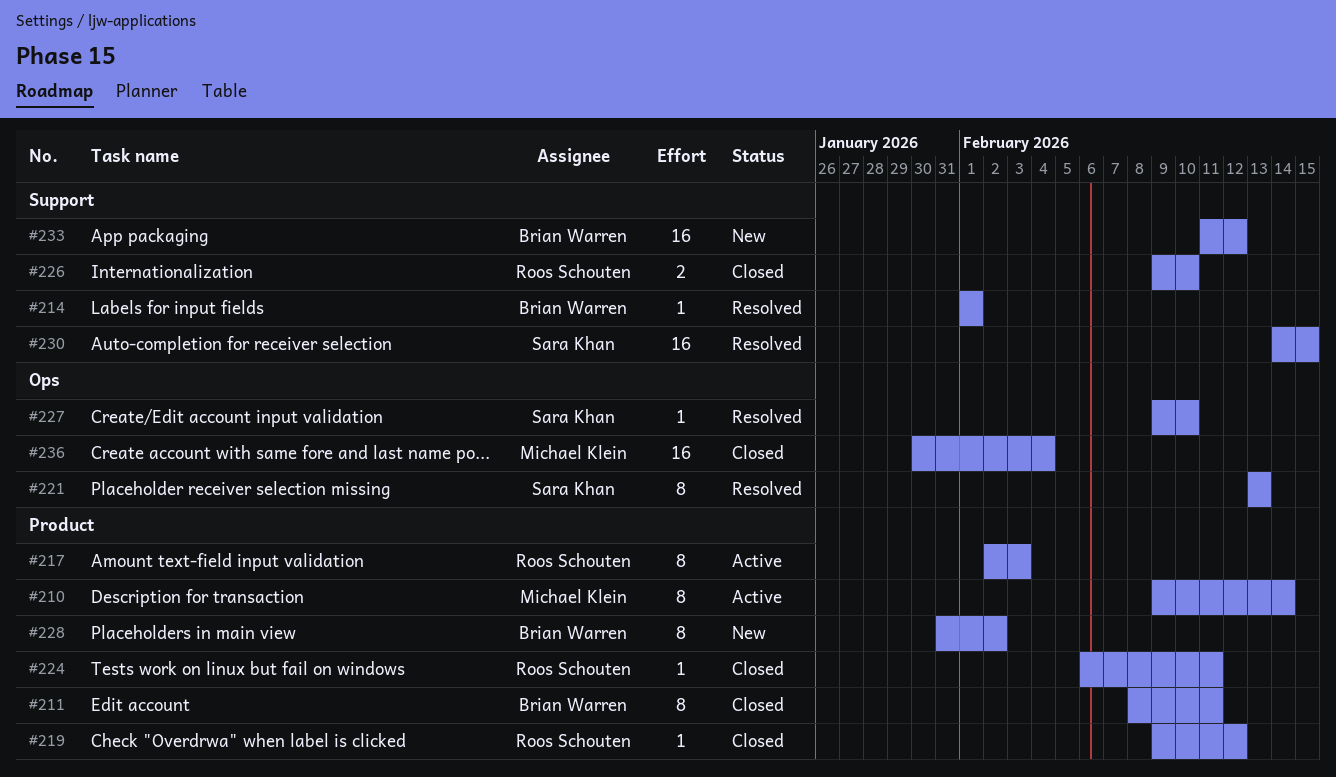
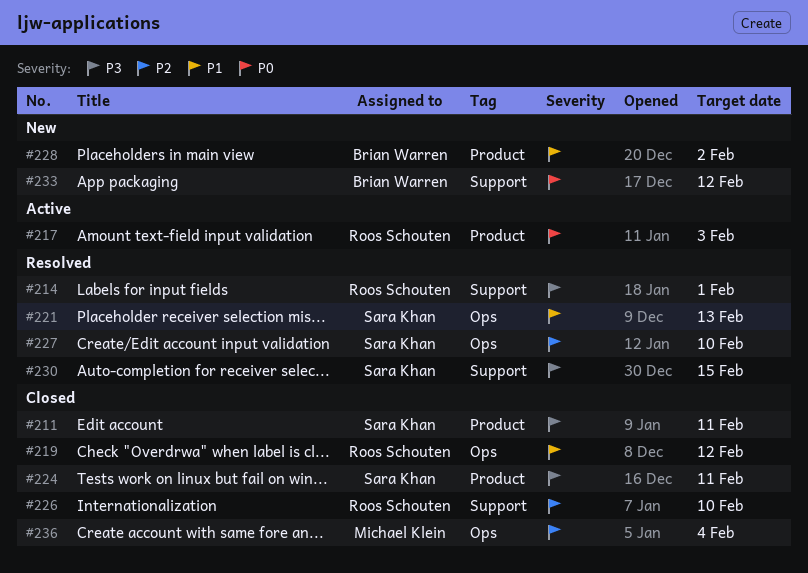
#210: present -> none
#211, owner: Brian Warren -> Sara Khan
#214, owner: Brian Warren -> Roos Schouten
#219, label: Product -> Ops
#224, owner: Roos Schouten -> Sara Khan

